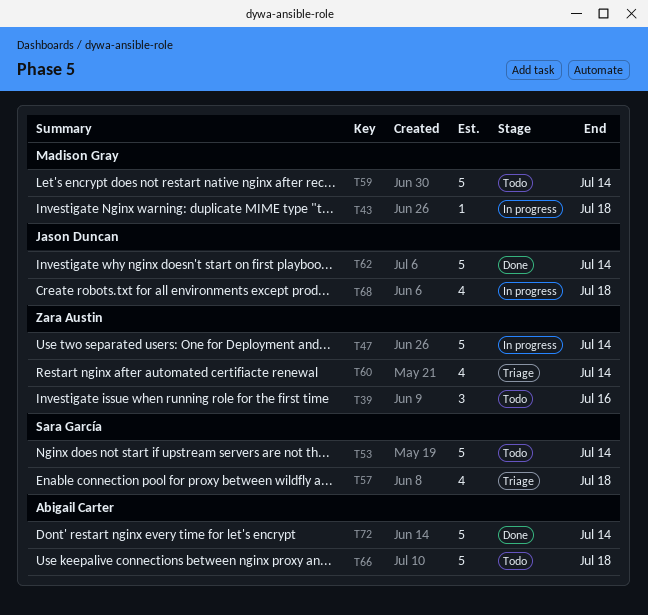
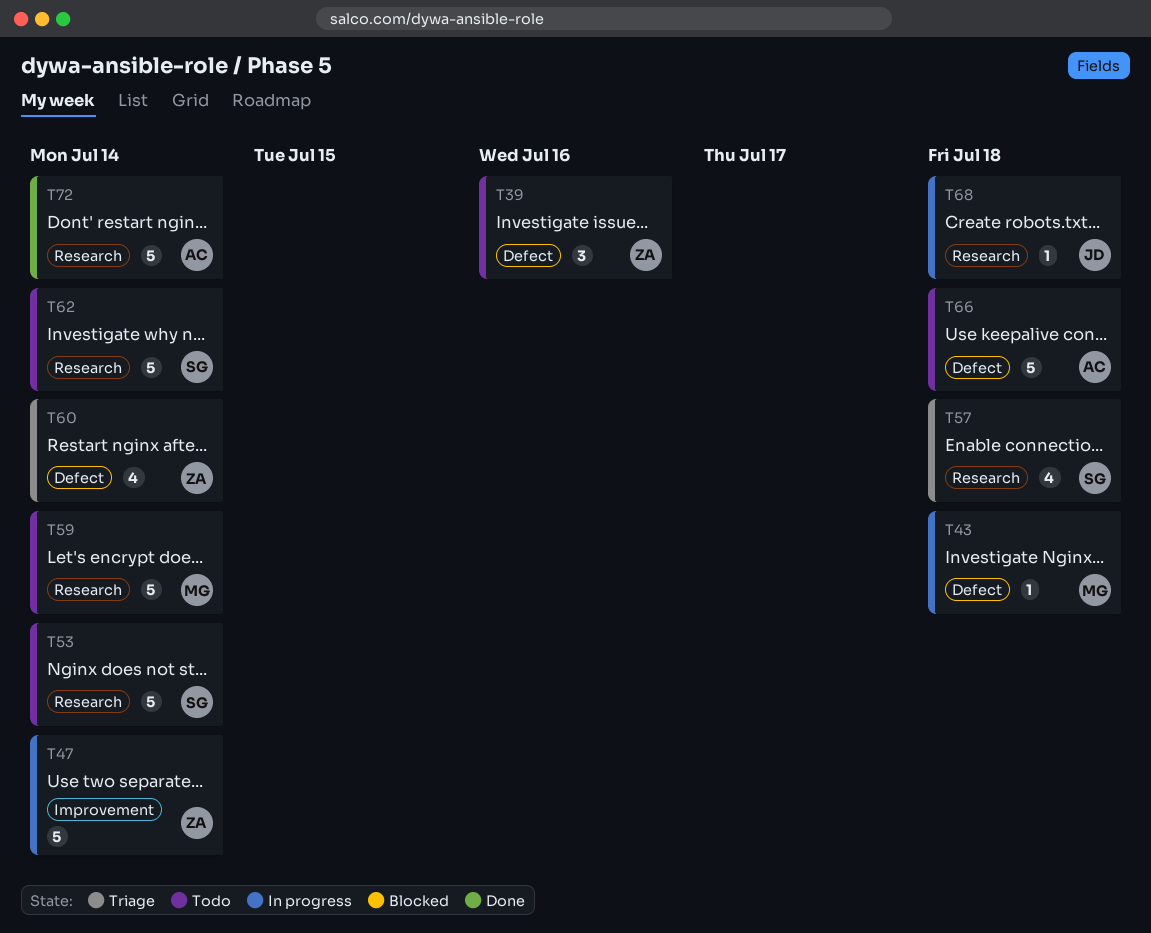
T62, status: Done -> Todo
T62, owner: Jason Duncan -> Sara García
T68, estimate: 4 -> 1

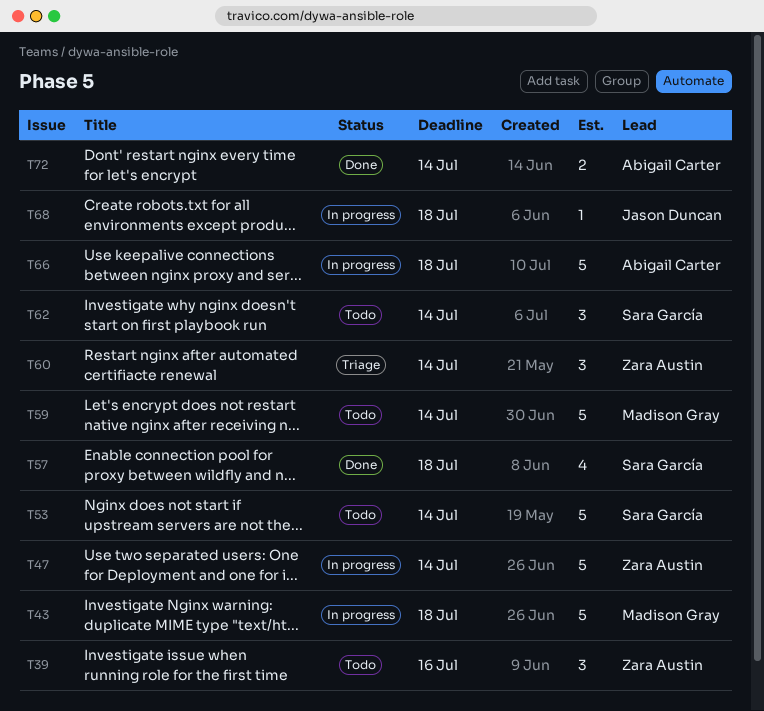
T43, estimate: 1 -> 5
T57, status: Triage -> Done
T60, estimate: 4 -> 3
T62, estimate: 5 -> 3
T66, status: Todo -> In progress
T72, estimate: 5 -> 2

